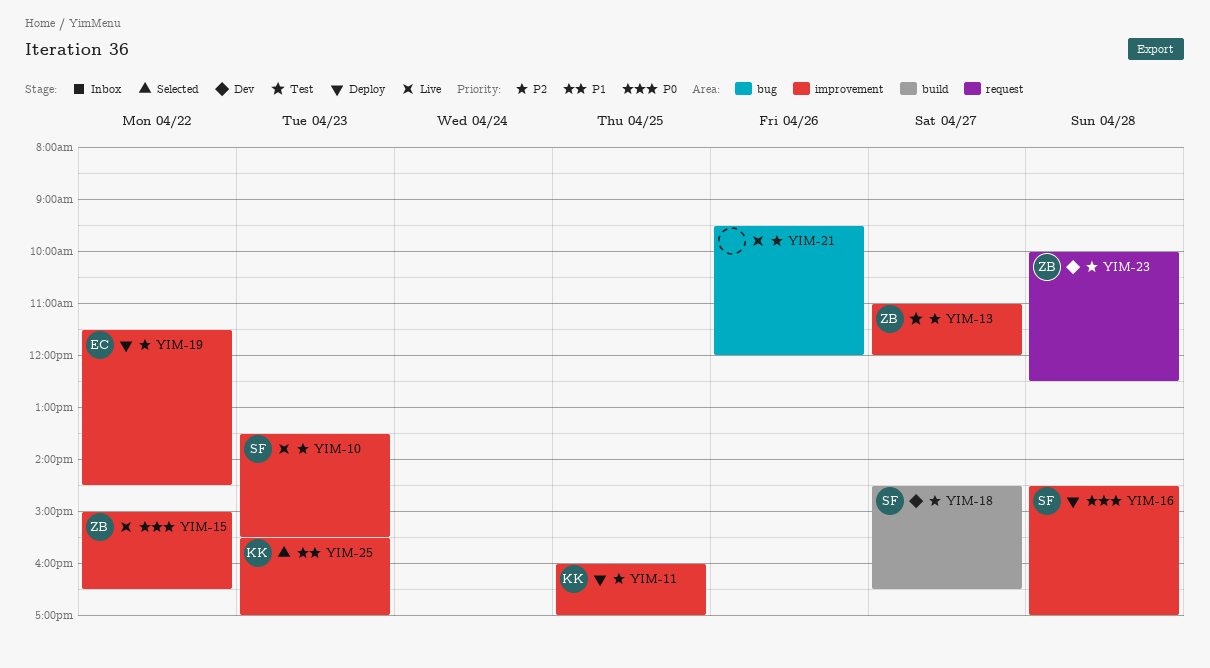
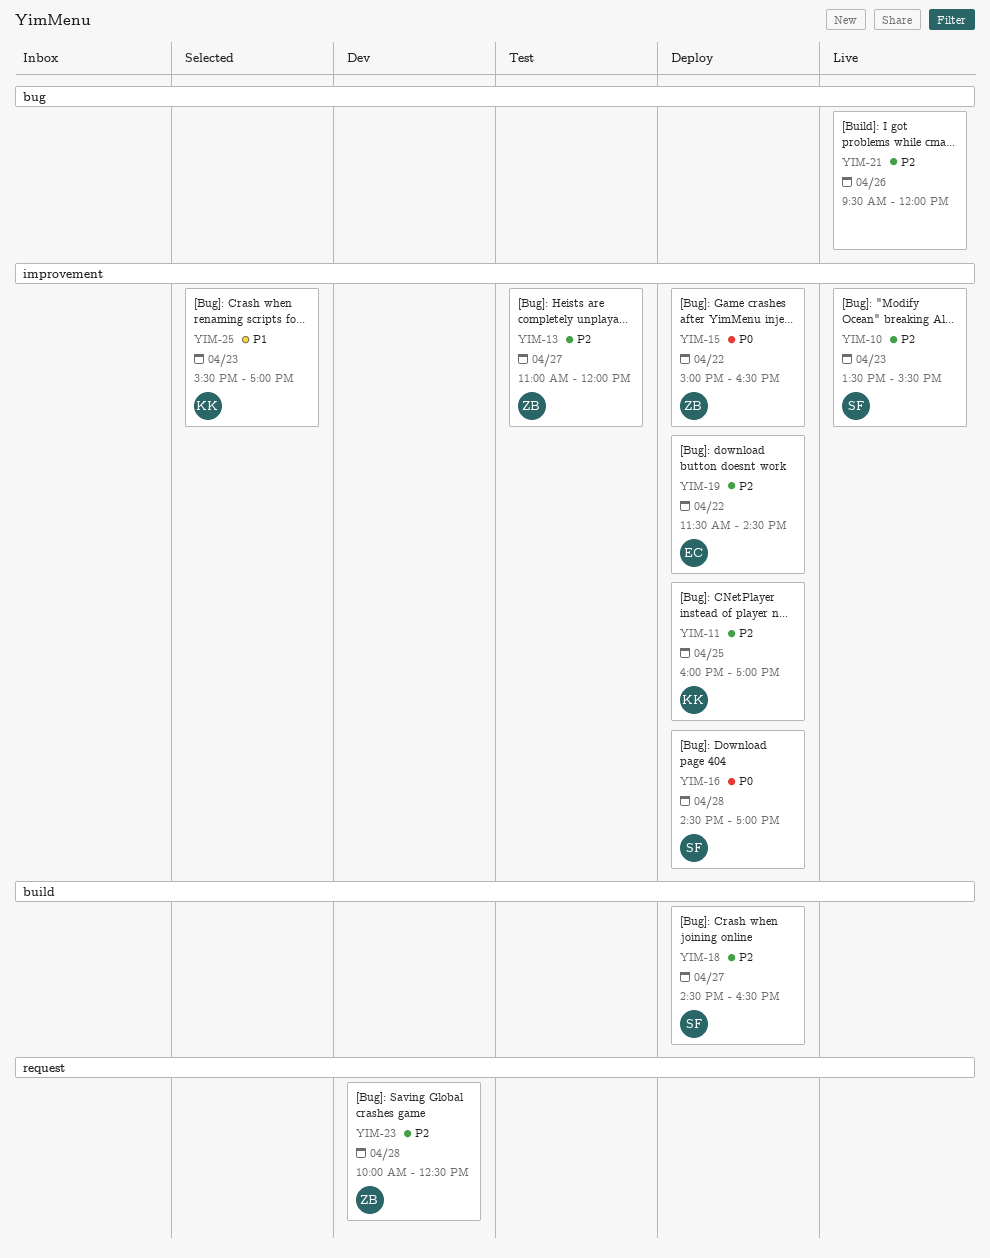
YIM-15, status: Live -> Deploy
YIM-18, status: Dev -> Deploy

